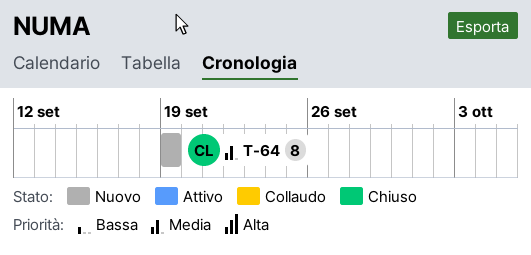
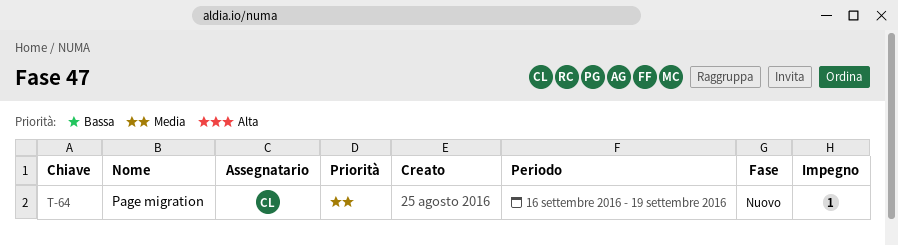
T-64, estimate: 8 -> 1
T-64, start: Sep 19 -> Sep 16

